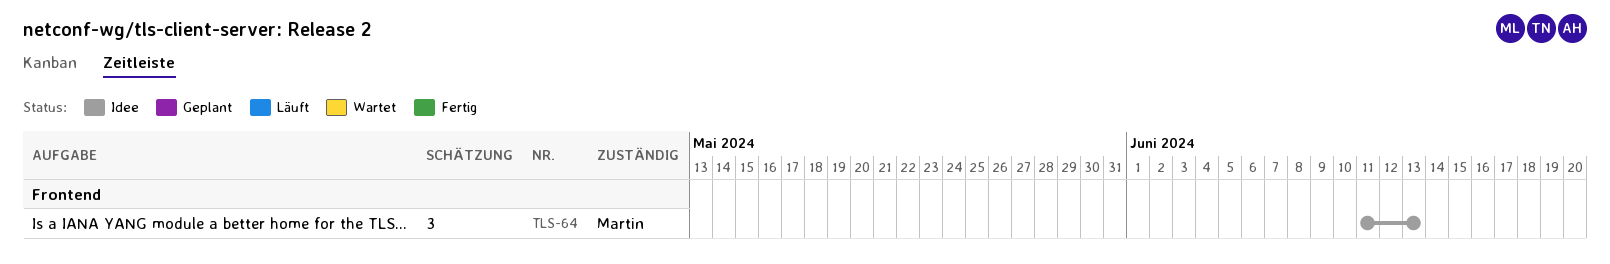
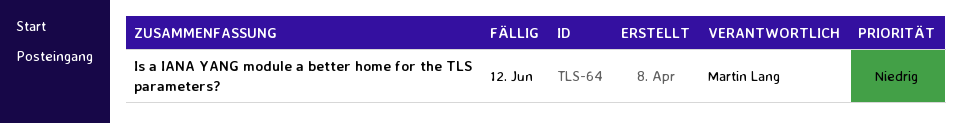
TLS-64, due: Jun 13 -> Jun 12

